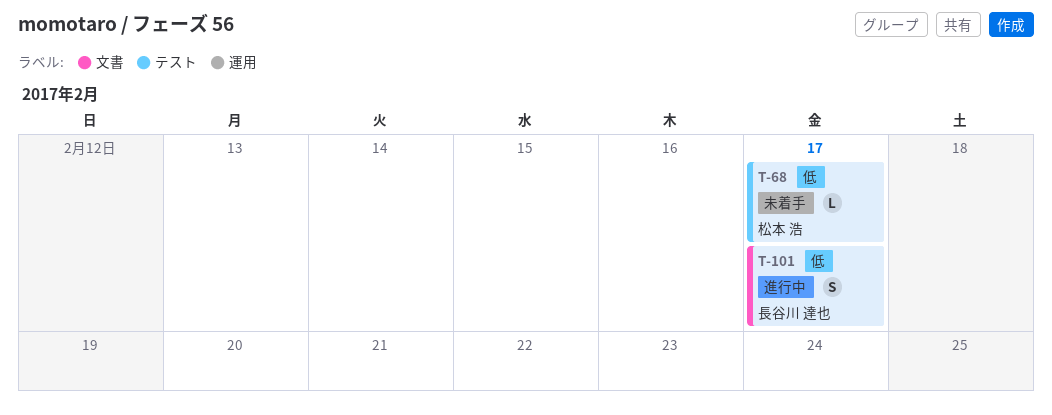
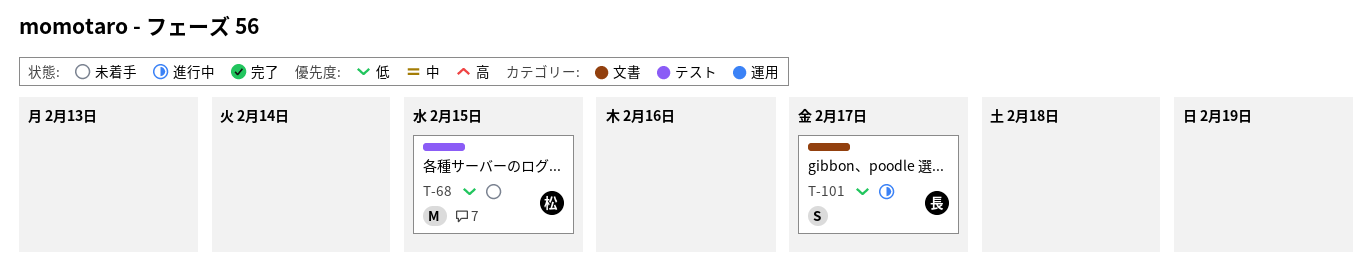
T-68, estimate: L -> M
T-68, due: Feb 17 -> Feb 15

